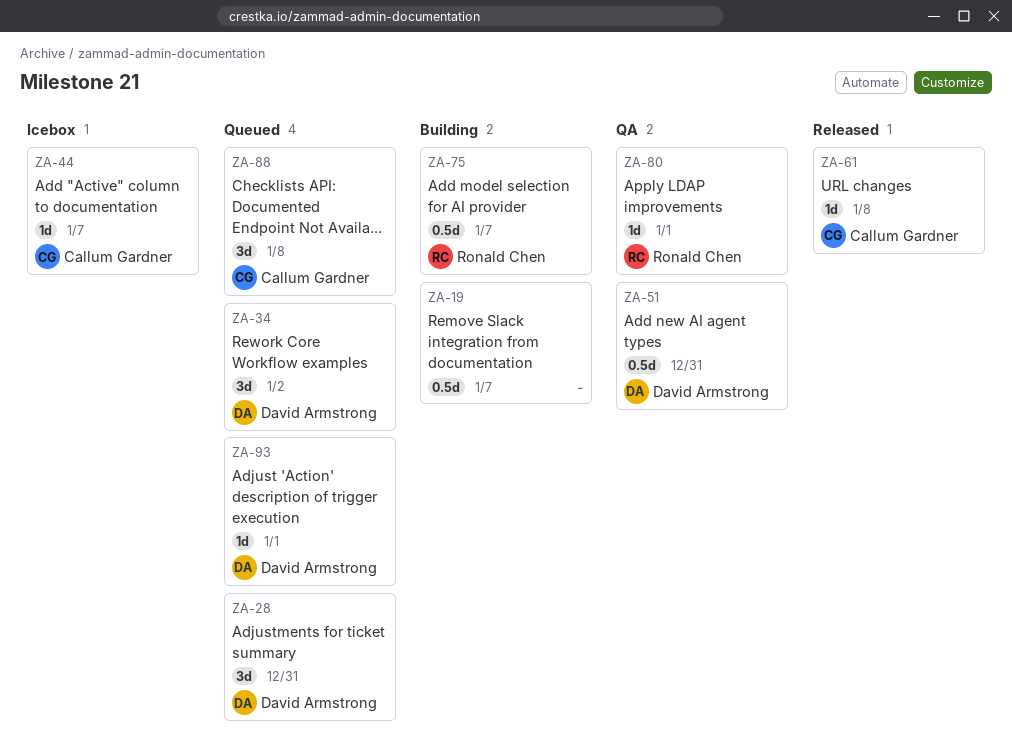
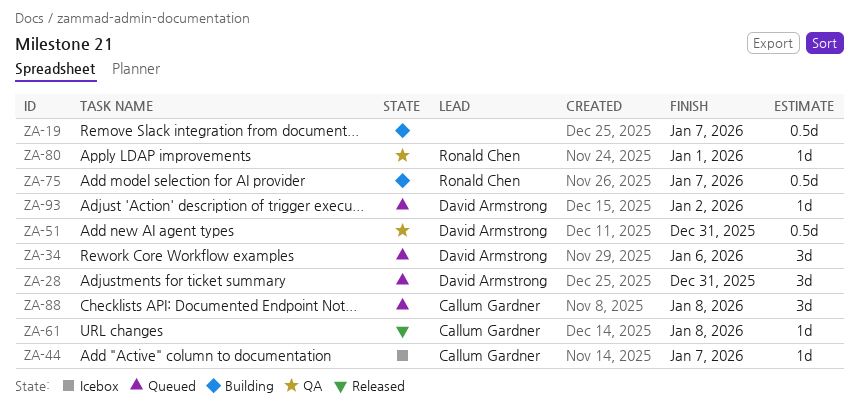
ZA-34, due: Jan 2 -> Jan 6
ZA-93, due: Jan 1 -> Jan 2

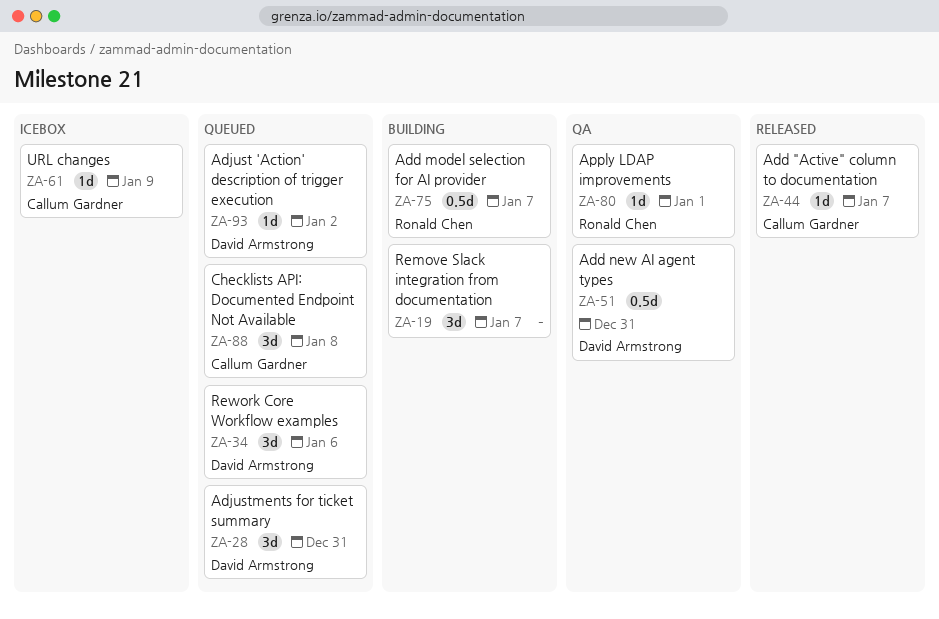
ZA-19, estimate: 0.5d -> 3d
ZA-44, status: Icebox -> Released
ZA-61, status: Released -> Icebox
ZA-61, due: Jan 8 -> Jan 9

